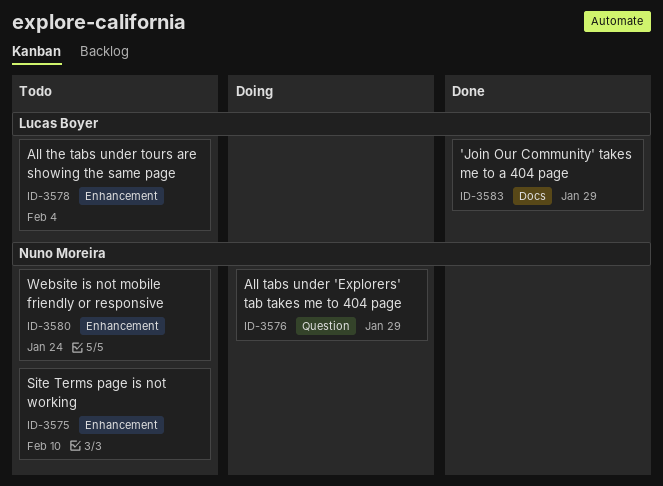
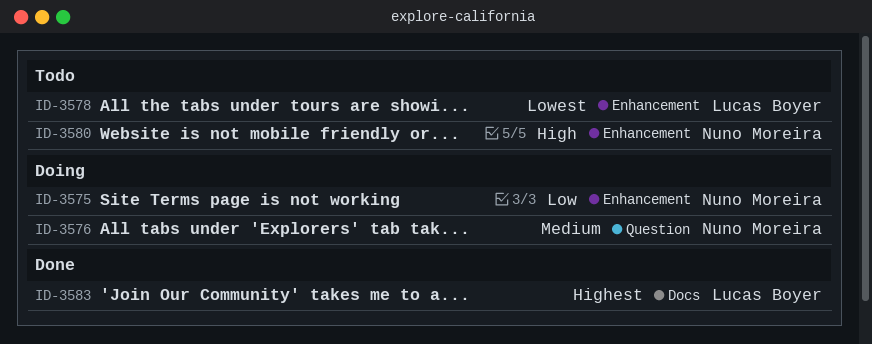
ID-3575, status: Todo -> Doing

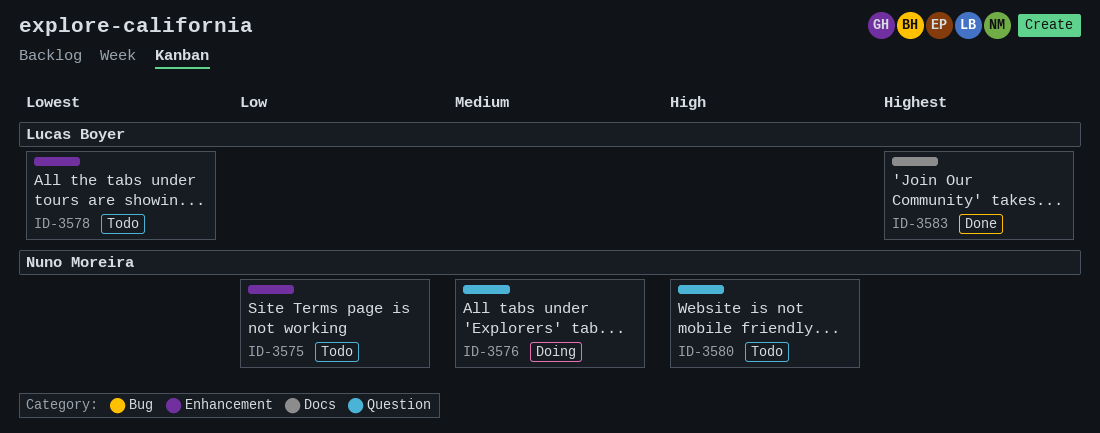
ID-3575, status: Doing -> Todo
ID-3580, label: Enhancement -> Question

